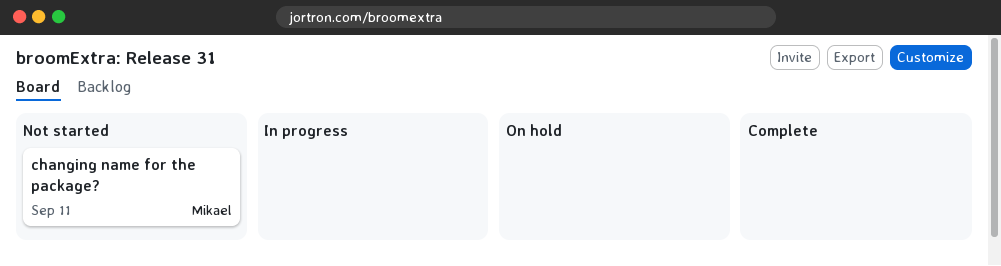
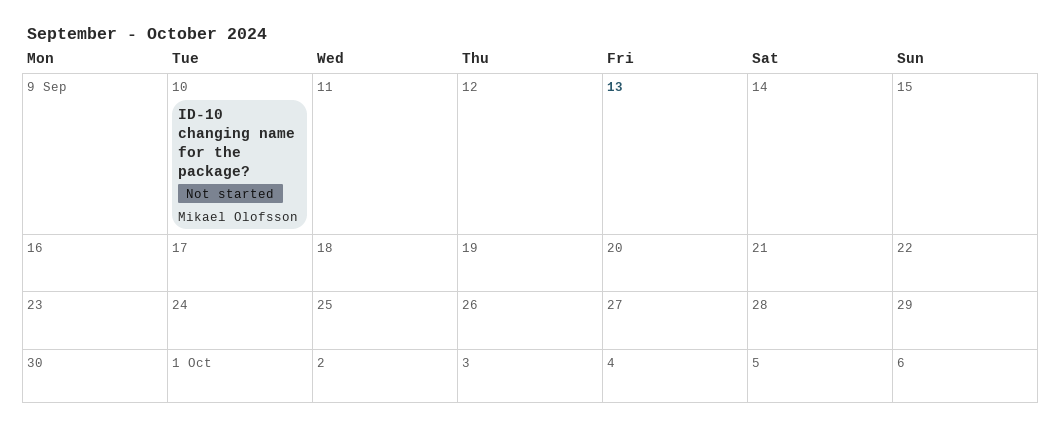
changing name for the package?, due: Sep 11 -> Sep 10

